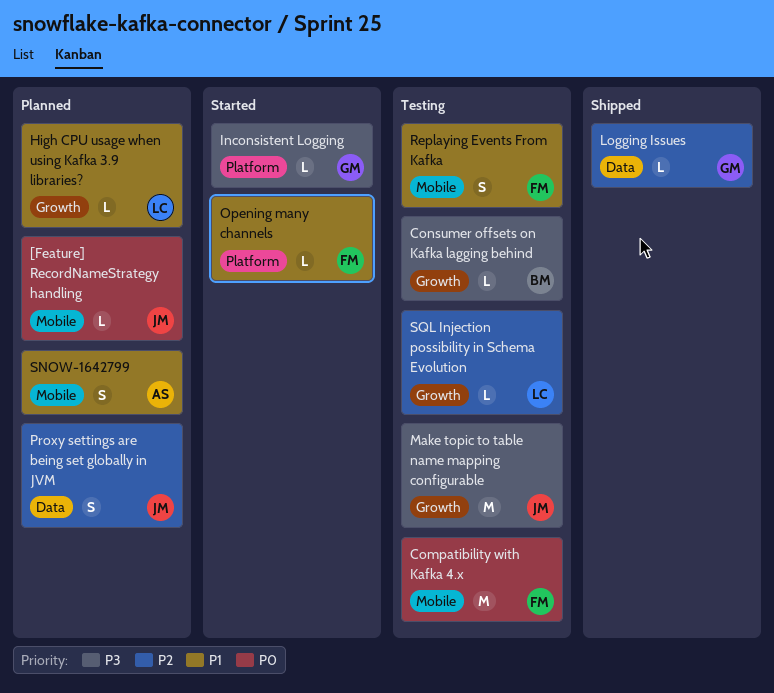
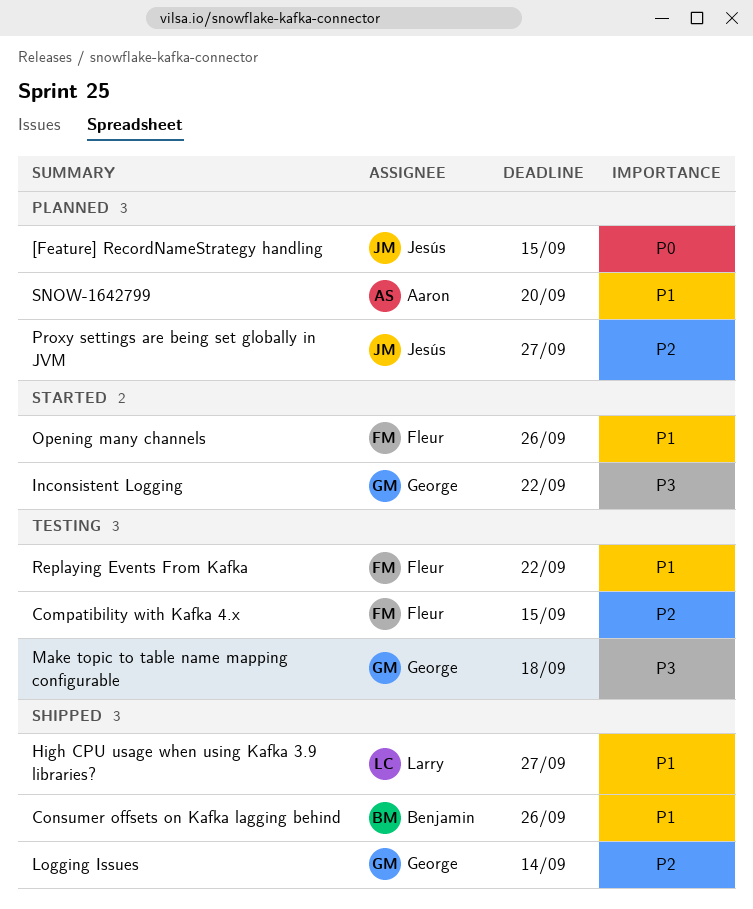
Compatibility with Kafka 4.x, priority: P0 -> P2
Consumer offsets on Kafka lagging behind, status: Testing -> Shipped
Consumer offsets on Kafka lagging behind, priority: P3 -> P1
High CPU usage when using Kafka 3.9 libraries?, status: Planned -> Shipped
Make topic to table name mapping configurable, owner: Jesús -> George
SQL Injection possibility in Schema Evolution: present -> none

